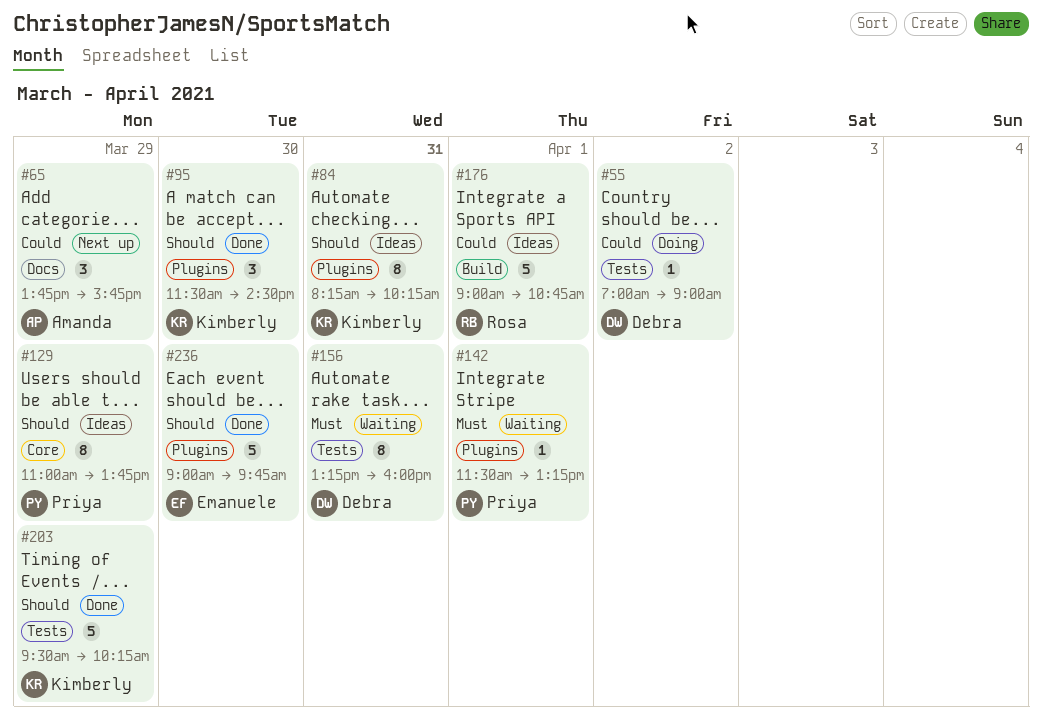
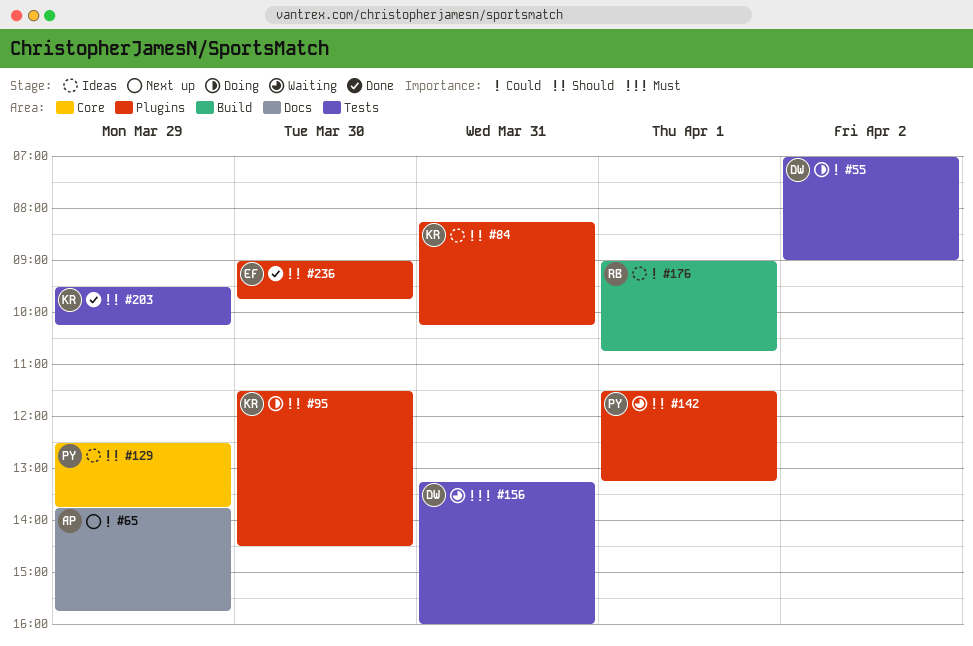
#95, status: Done -> Doing
#129, begins: 11:00 -> 12:30
#142, priority: Must -> Should

